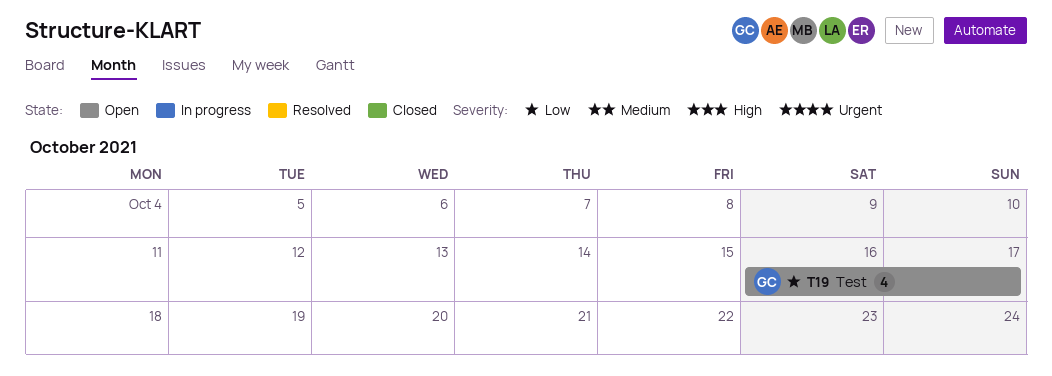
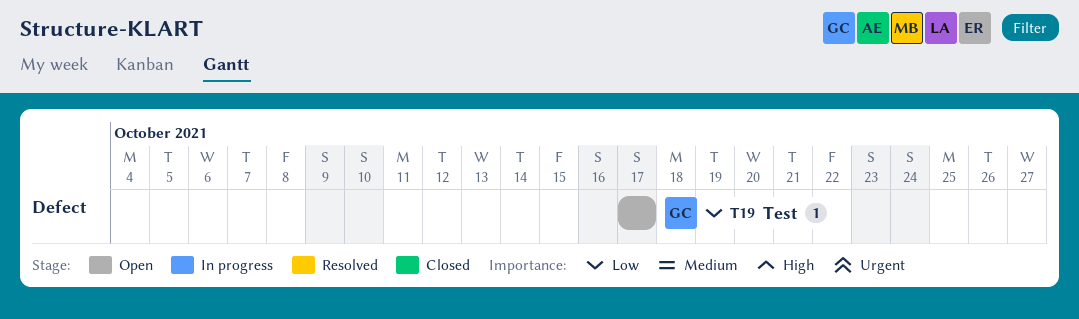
T19, estimate: 4 -> 1
T19, start: Oct 16 -> Oct 17

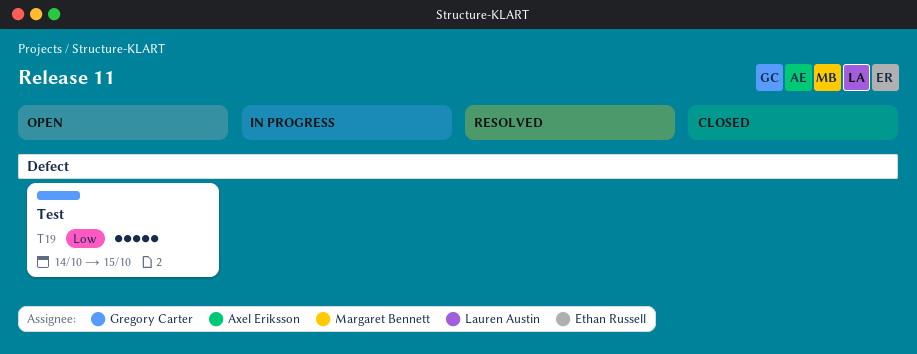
T19, estimate: 1 -> 5
T19, start: Oct 17 -> Oct 14
T19, due: Oct 17 -> Oct 15

